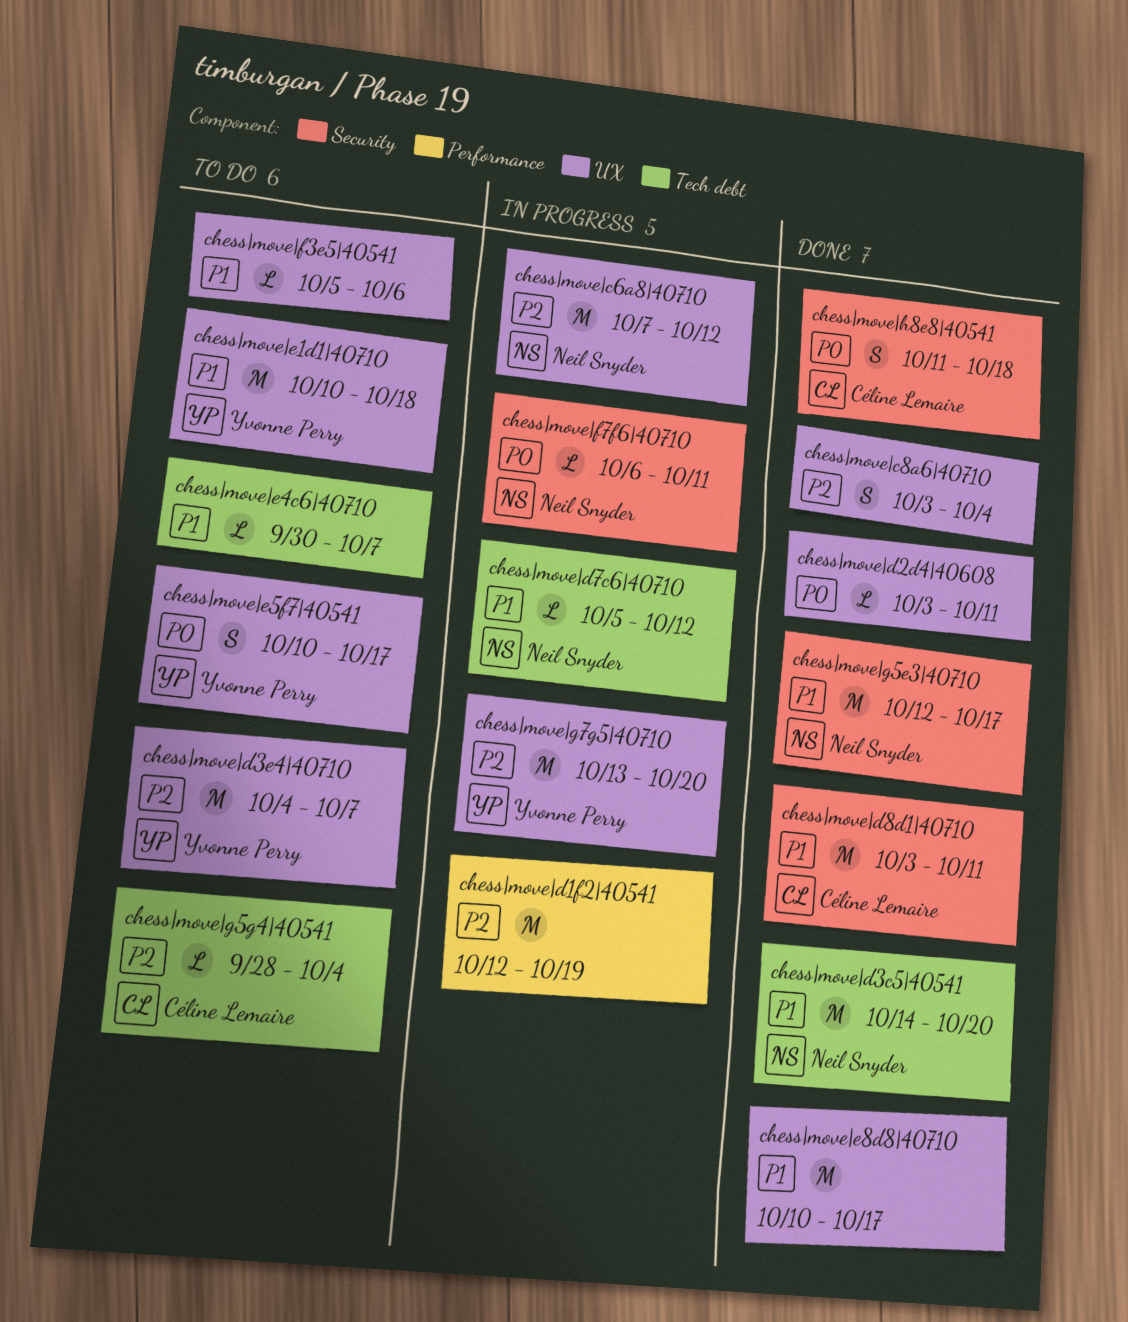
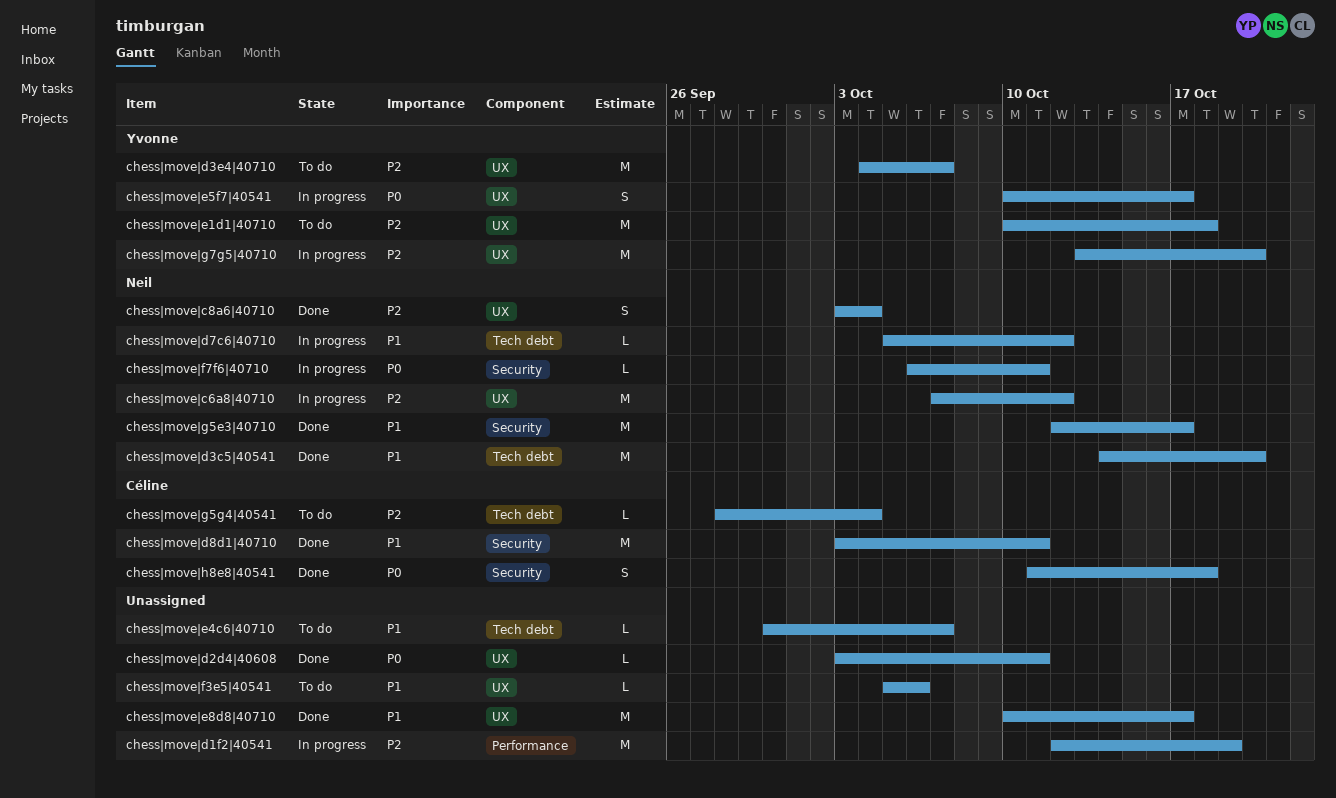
chess|move|c8a6|40710, owner: none -> Neil Snyder
chess|move|e1d1|40710, priority: P1 -> P2
chess|move|e5f7|40541, status: To do -> In progress

